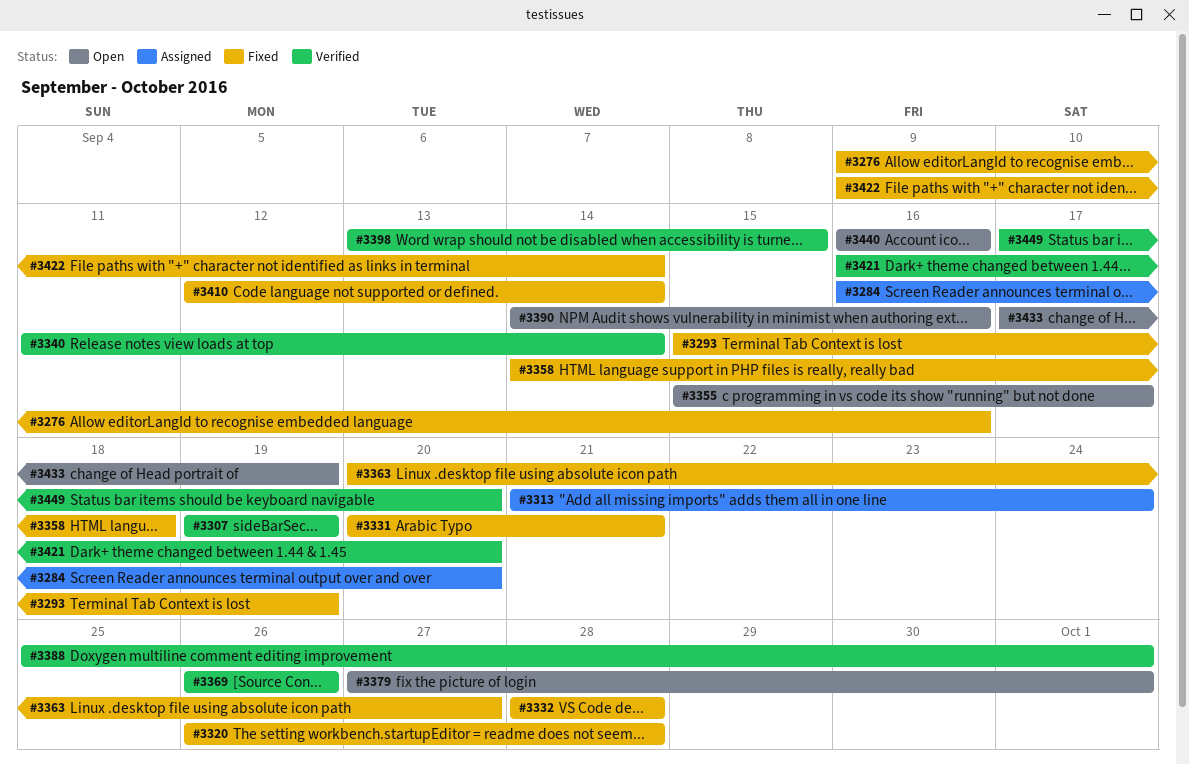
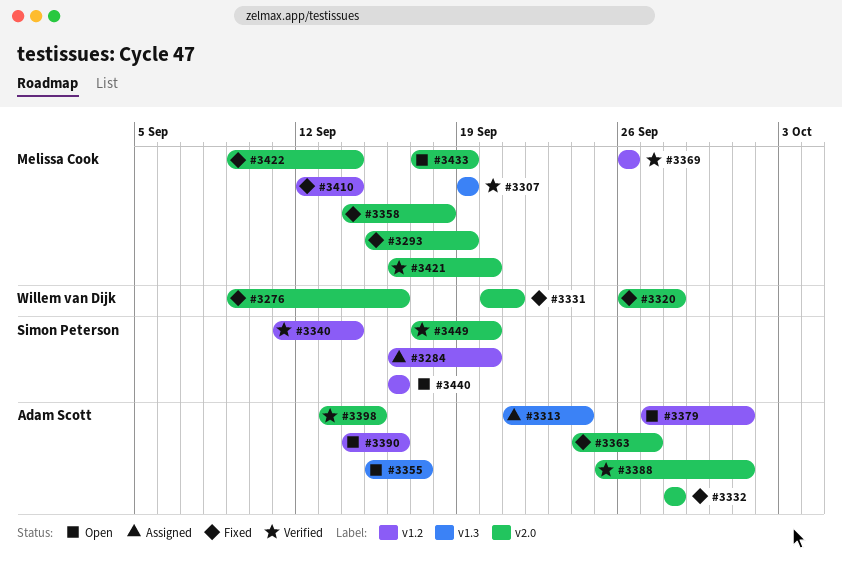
#3363, start: Sep 20 -> Sep 24

